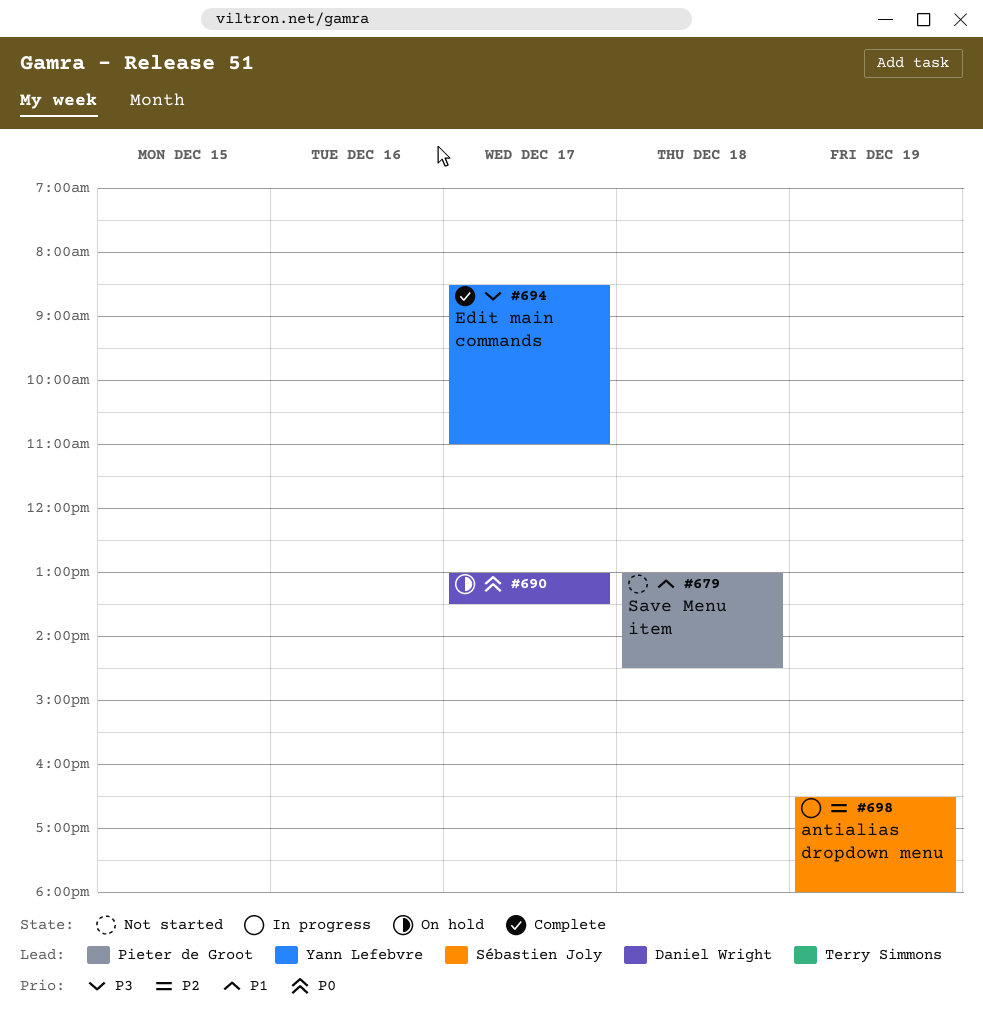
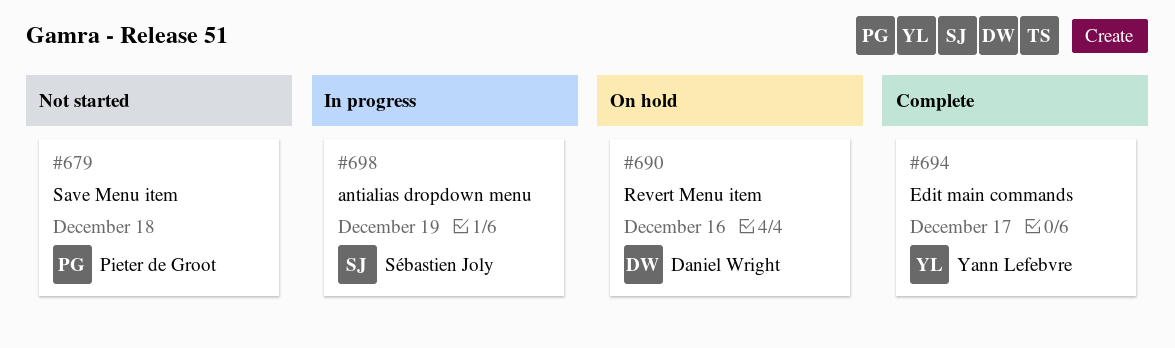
#690, day: Dec 17 -> Dec 16

